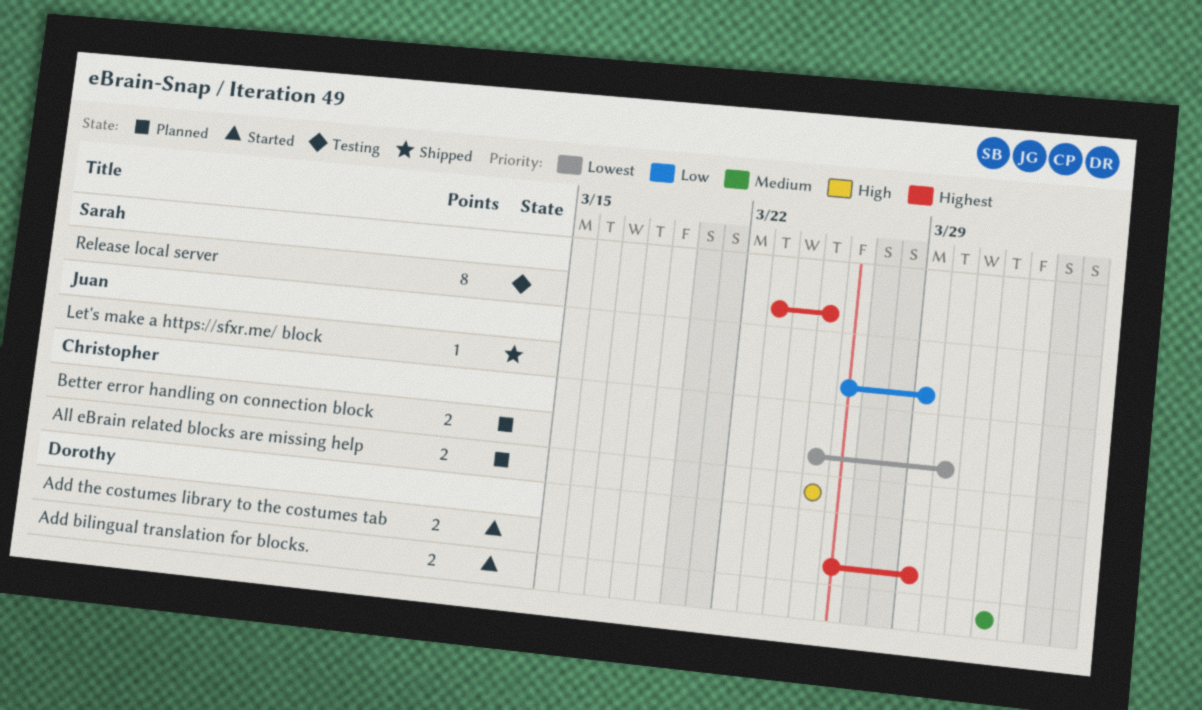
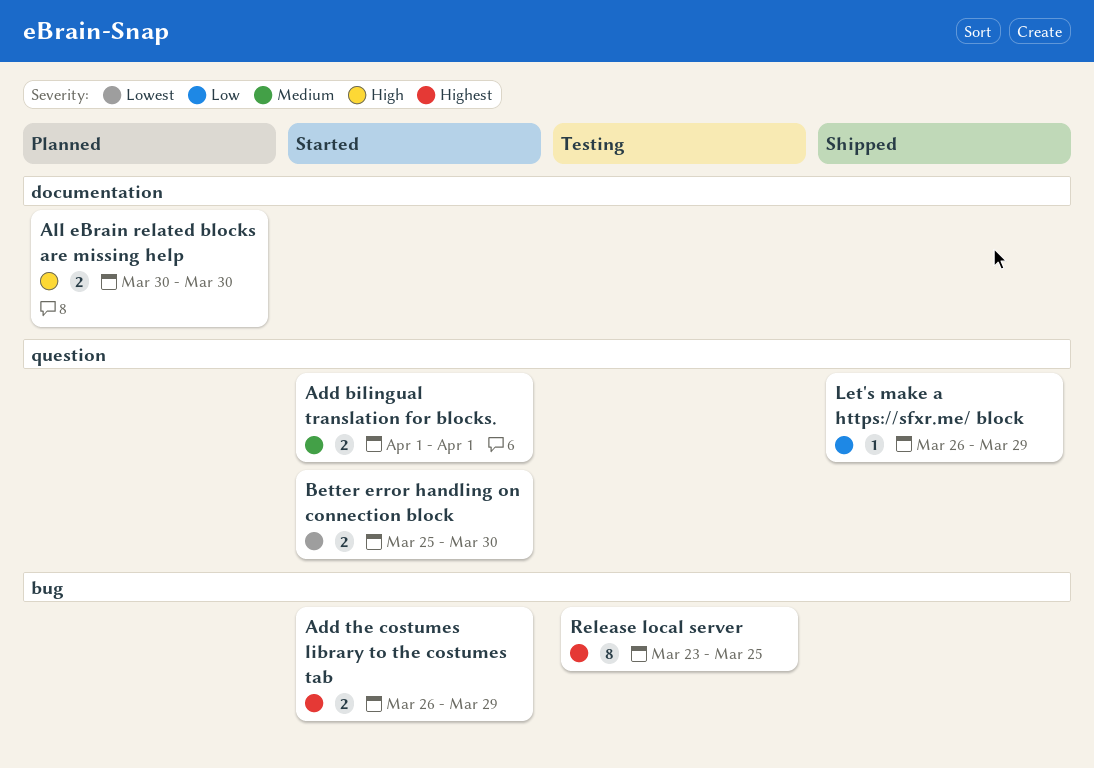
All eBrain related blocks are missing help, start: Mar 25 -> Mar 30
All eBrain related blocks are missing help, due: Mar 25 -> Mar 30
Better error handling on connection block, status: Planned -> Started

